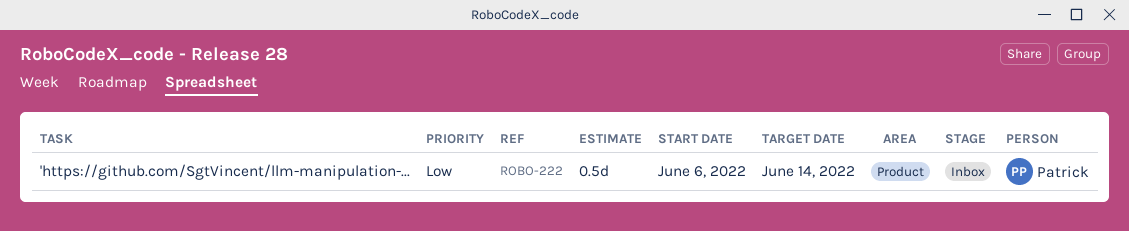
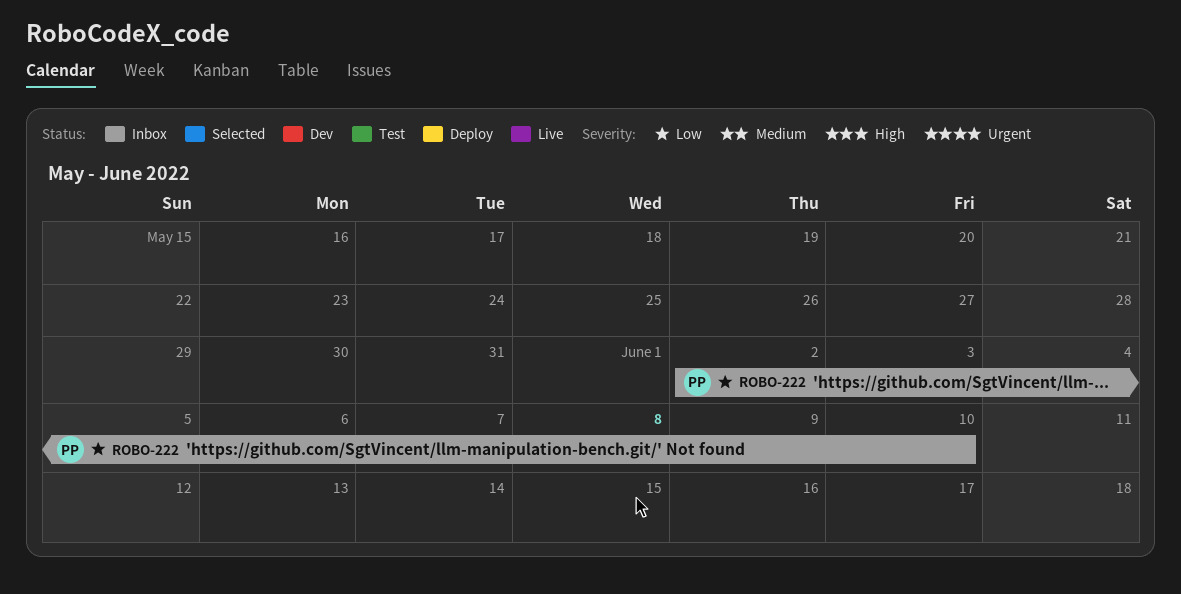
ROBO-222, start: Jun 6 -> Jun 2
ROBO-222, due: Jun 14 -> Jun 10

